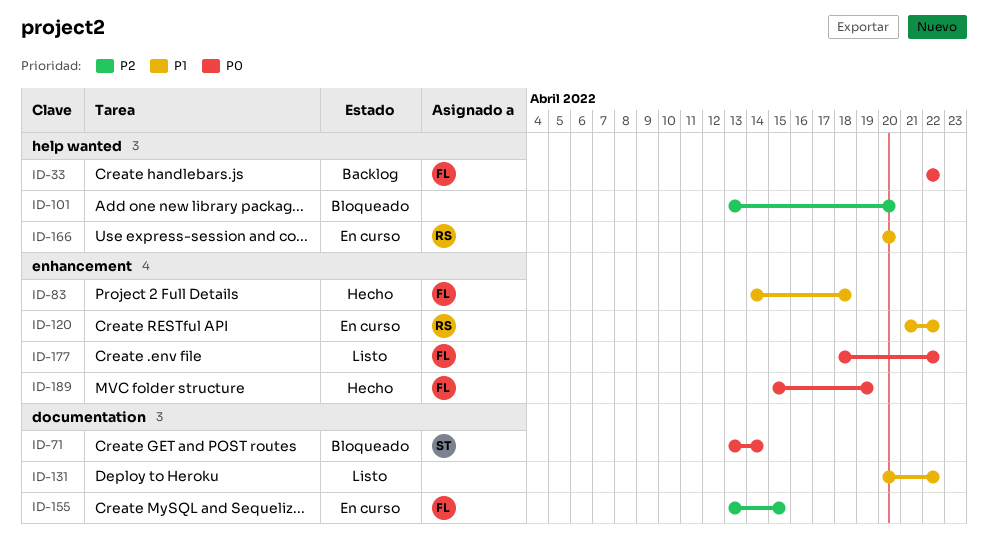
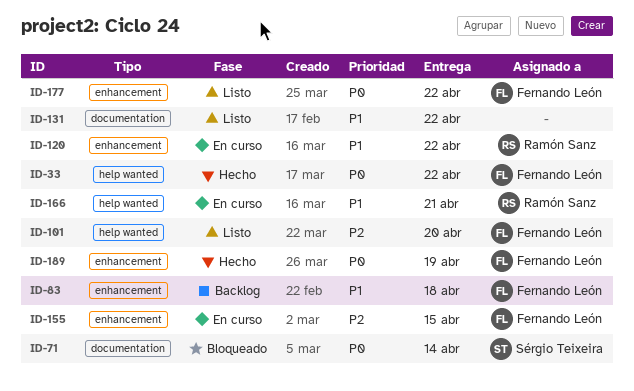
ID-33, status: Backlog -> Hecho
ID-83, status: Hecho -> Backlog
ID-101, status: Bloqueado -> Listo
ID-101, owner: none -> Fernando León
ID-155, label: documentation -> enhancement
ID-166, due: Apr 20 -> Apr 21

